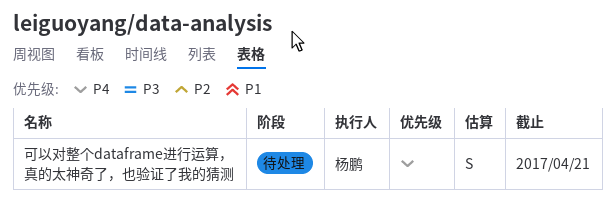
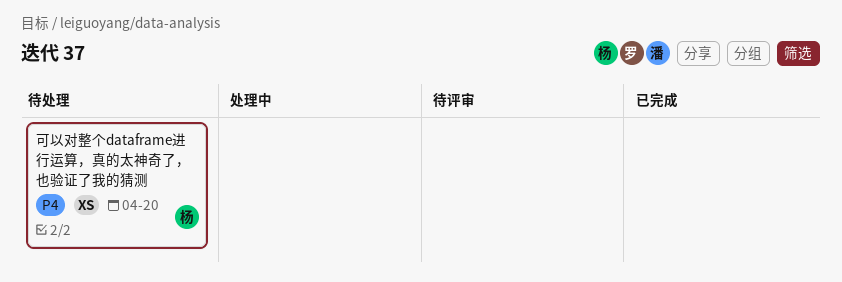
可以对整个dataframe进行运算，真的太神奇了，也验证了我的猜测, estimate: S -> XS
可以对整个dataframe进行运算，真的太神奇了，也验证了我的猜测, due: Apr 21 -> Apr 20

